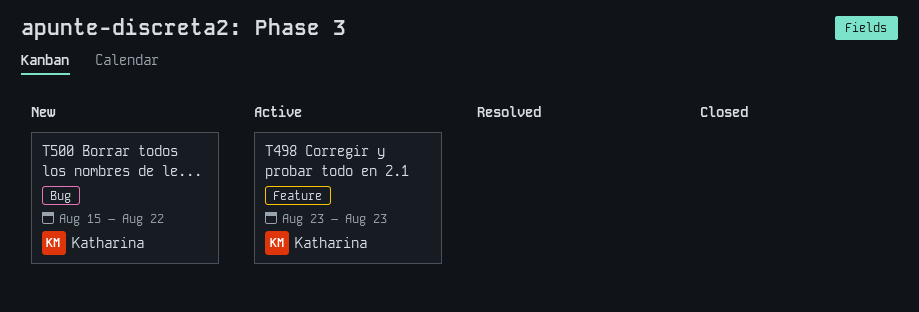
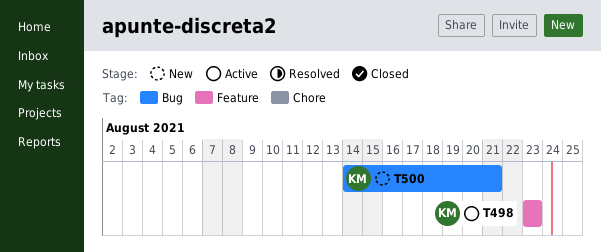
T500, start: Aug 15 -> Aug 14
T500, due: Aug 22 -> Aug 21

